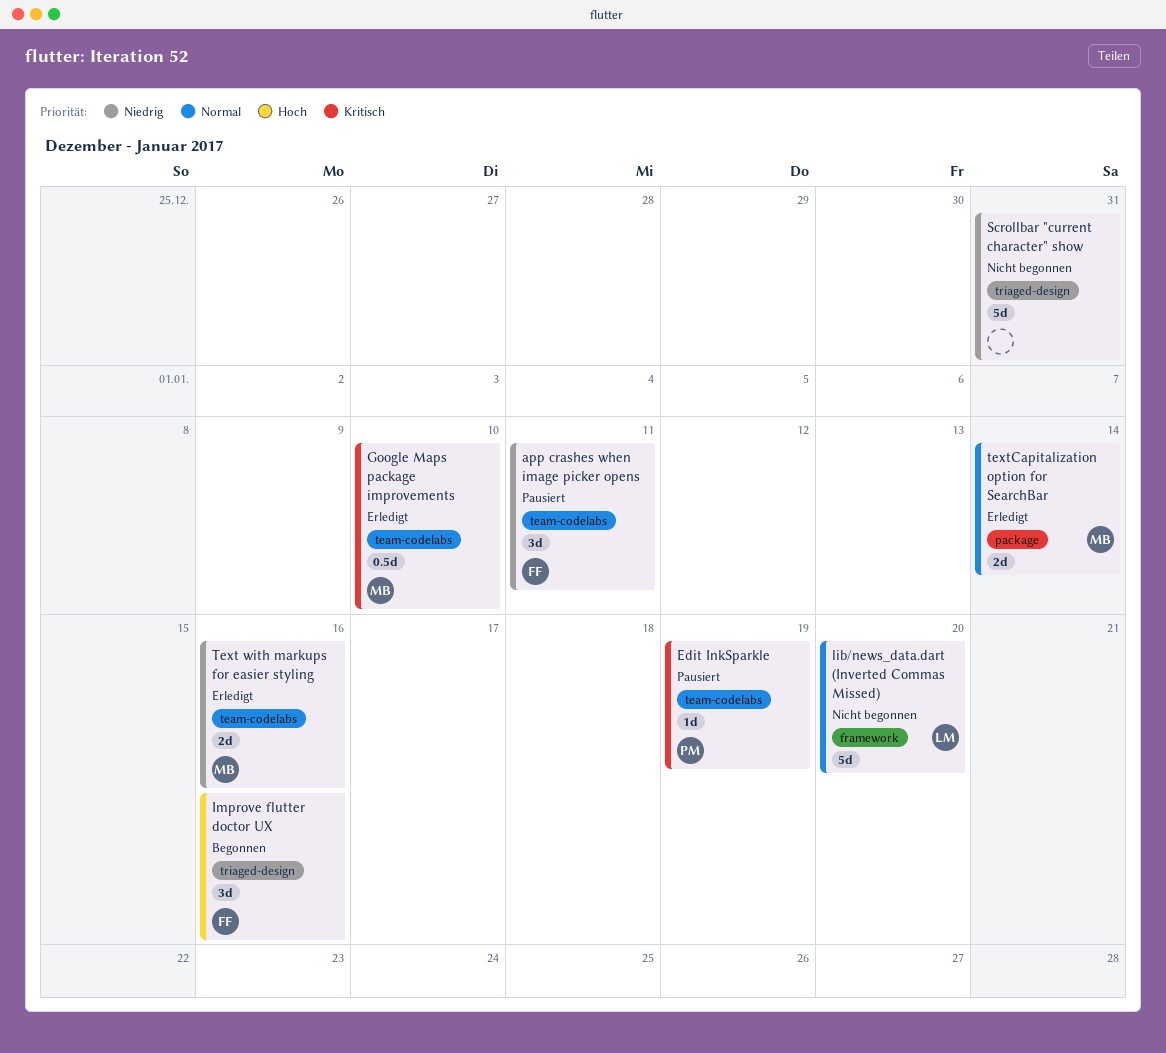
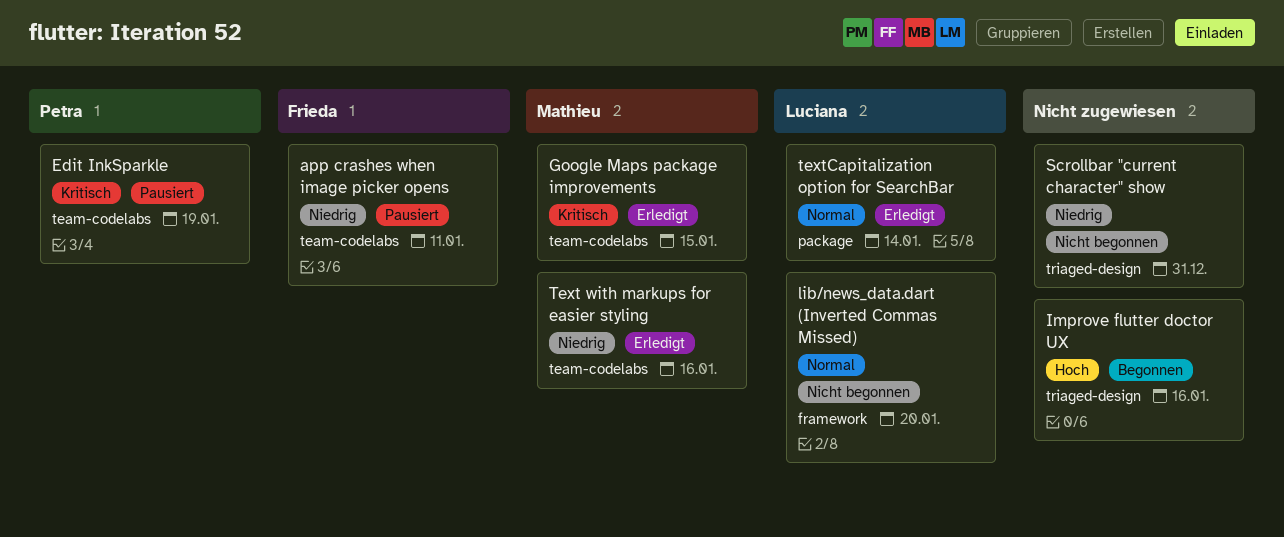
Google Maps package improvements, due: Jan 10 -> Jan 15
Improve flutter doctor UX, owner: Frieda -> none
textCapitalization option for SearchBar, owner: Mathieu -> Luciana

